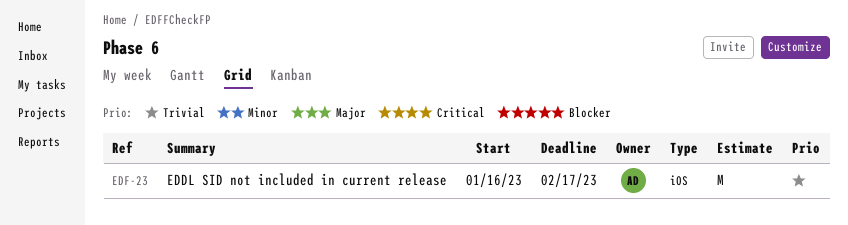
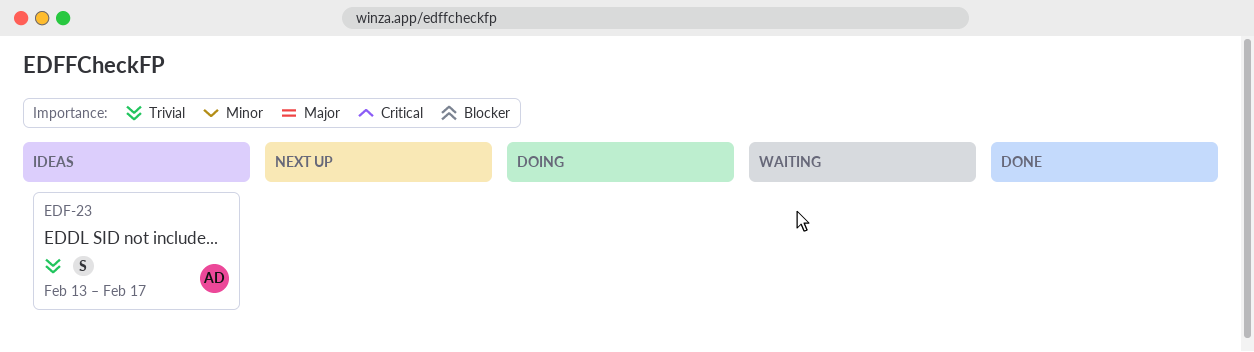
EDF-23, estimate: M -> S
EDF-23, start: Jan 16 -> Feb 13

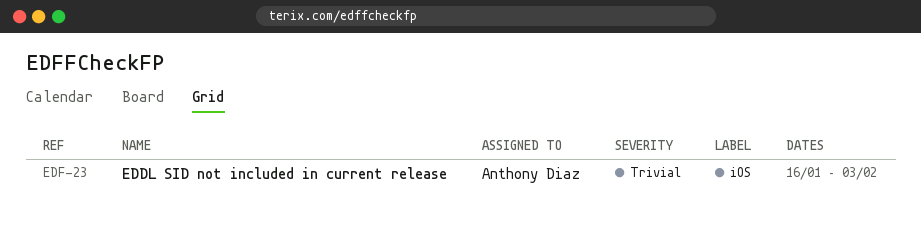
EDF-23, start: Feb 13 -> Jan 16
EDF-23, due: Feb 17 -> Feb 3

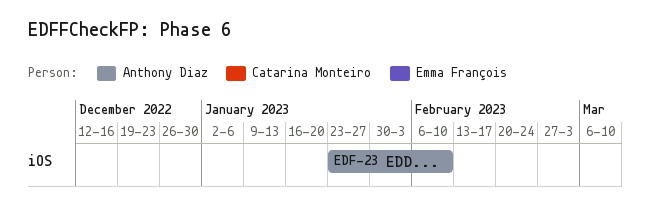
EDF-23, start: Jan 16 -> Jan 23
EDF-23, due: Feb 3 -> Feb 10

